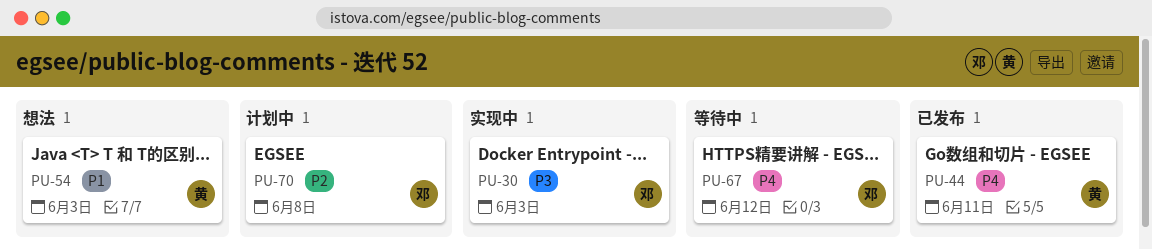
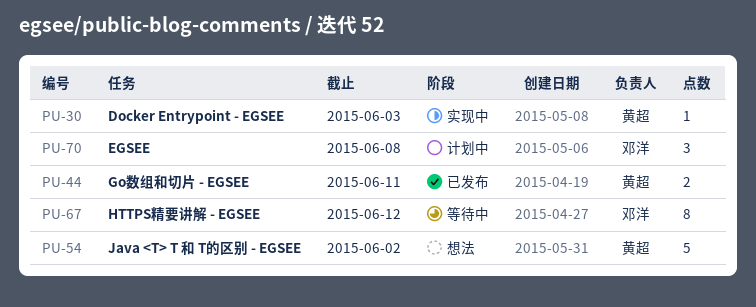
PU-30, owner: 邓洋 -> 黄超
PU-54, due: Jun 3 -> Jun 2

